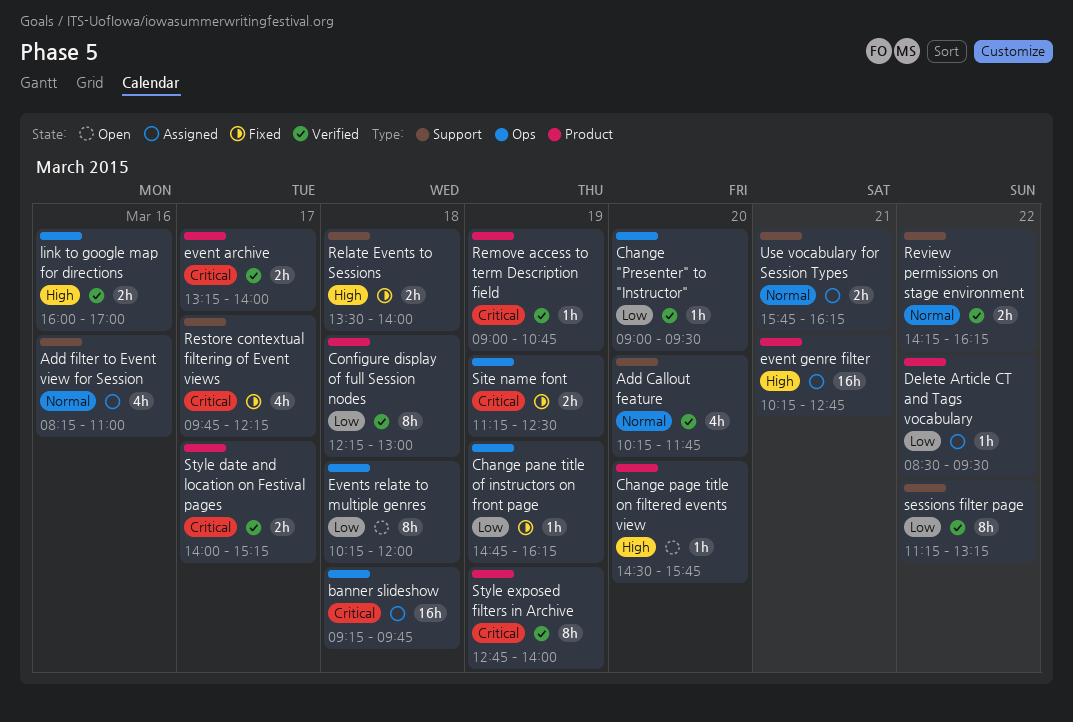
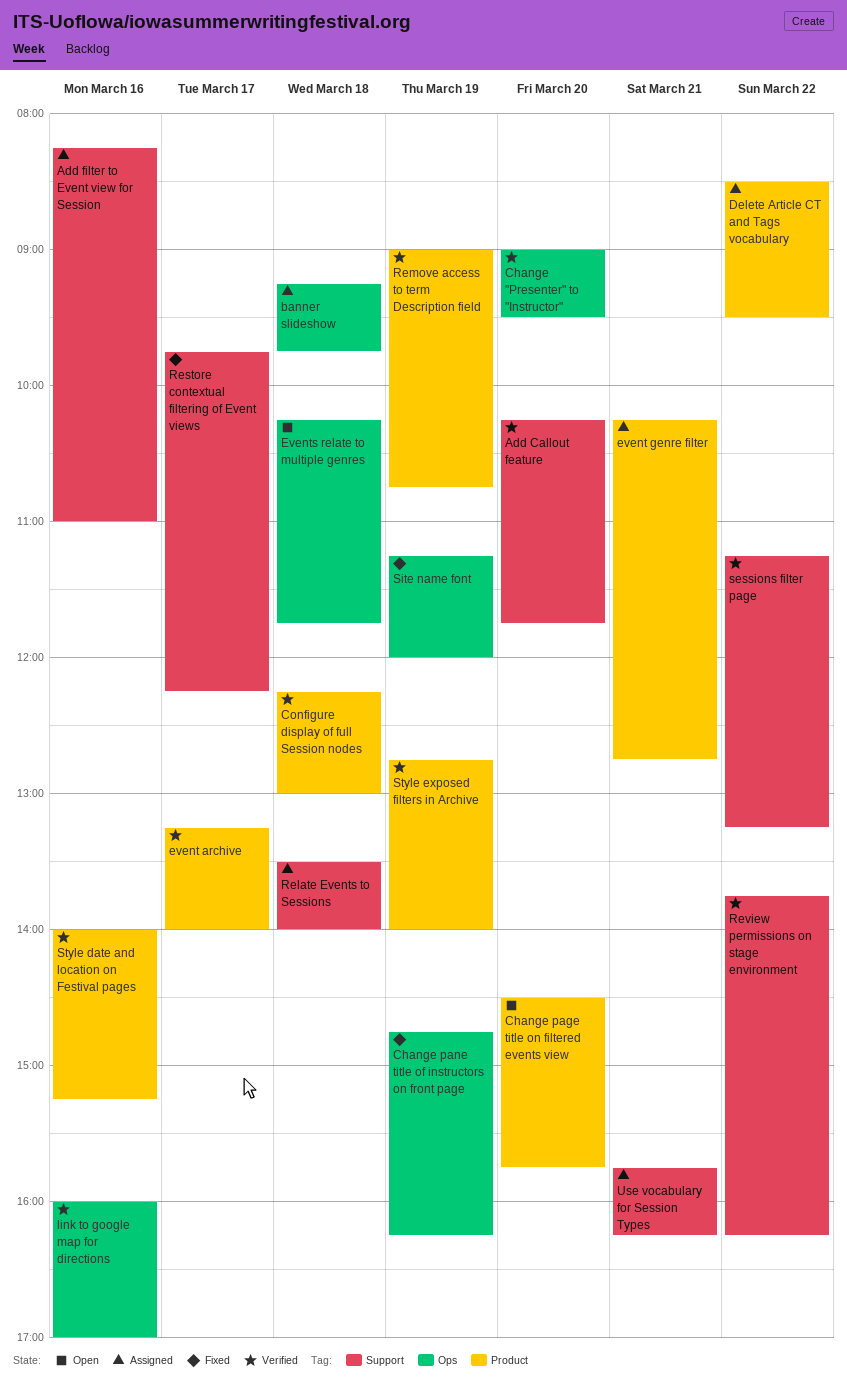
Events relate to multiple genres, ends: 12:00 -> 11:45
Relate Events to Sessions, status: Fixed -> Assigned
Review permissions on stage environment, begins: 14:15 -> 13:45
Site name font, ends: 12:30 -> 12:00
Style date and location on Festival pages, day: Mar 17 -> Mar 16

